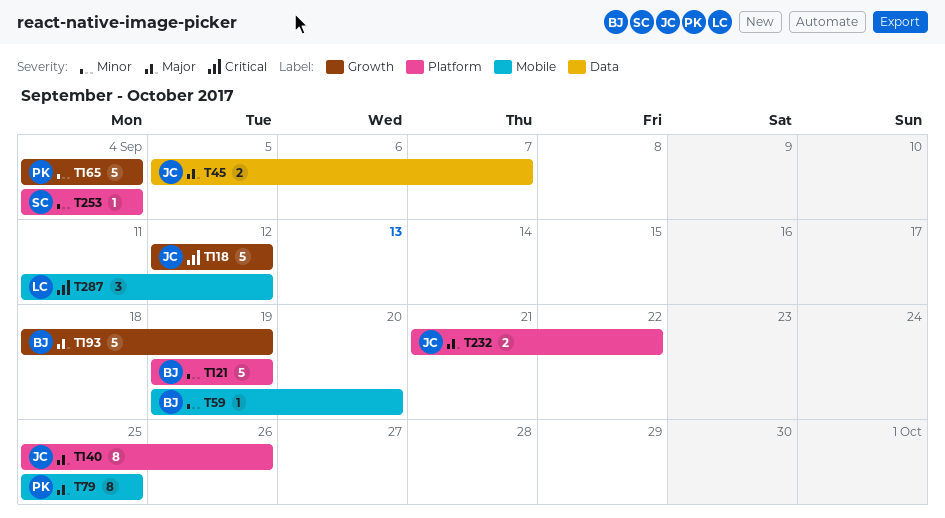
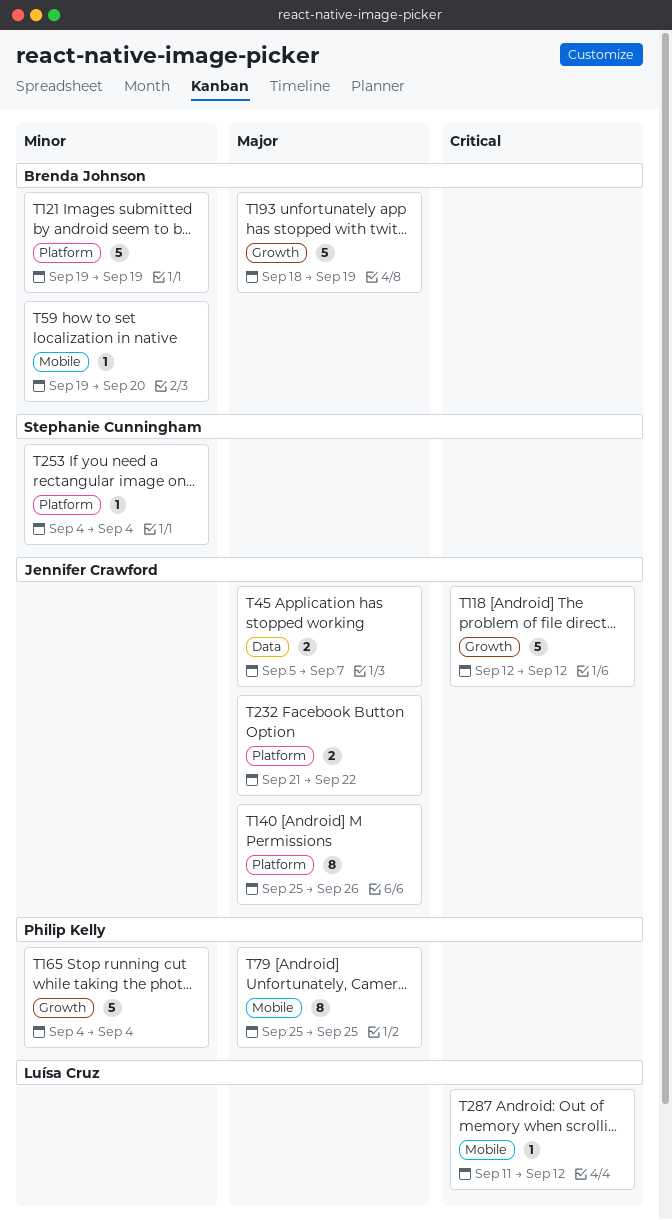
T287, estimate: 3 -> 1

